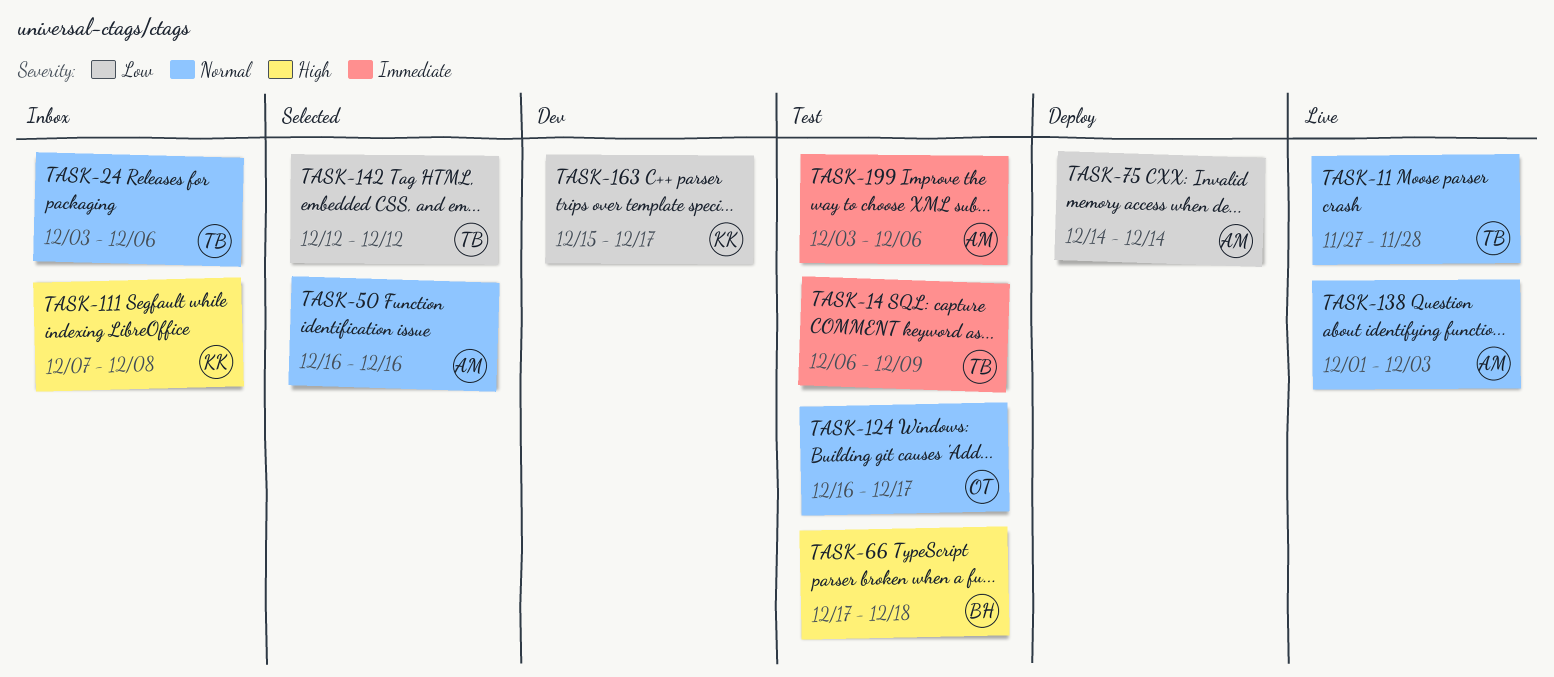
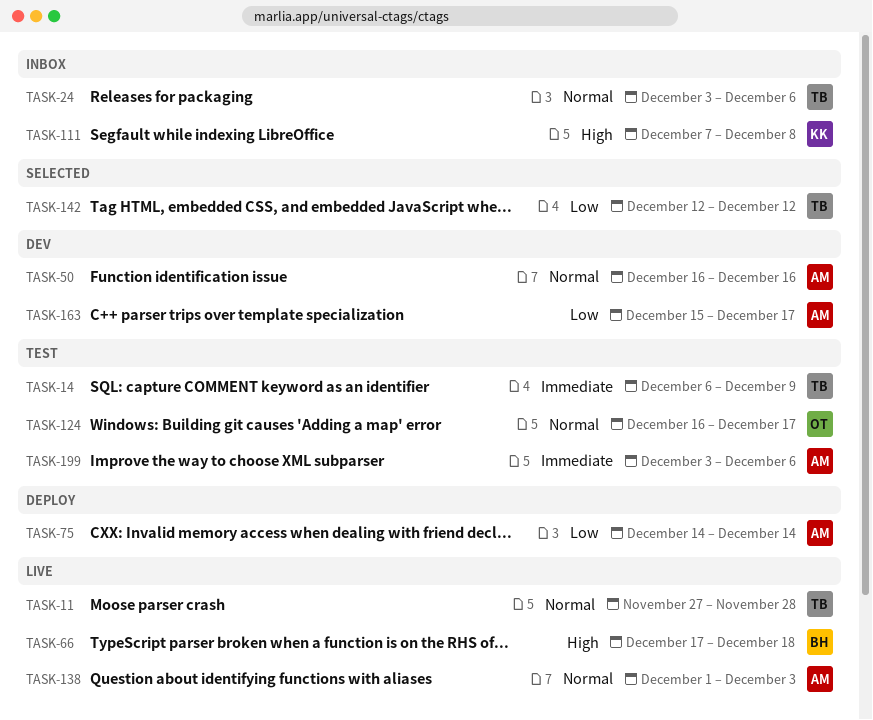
TASK-50, status: Selected -> Dev
TASK-66, status: Test -> Live
TASK-163, owner: KK -> AM

